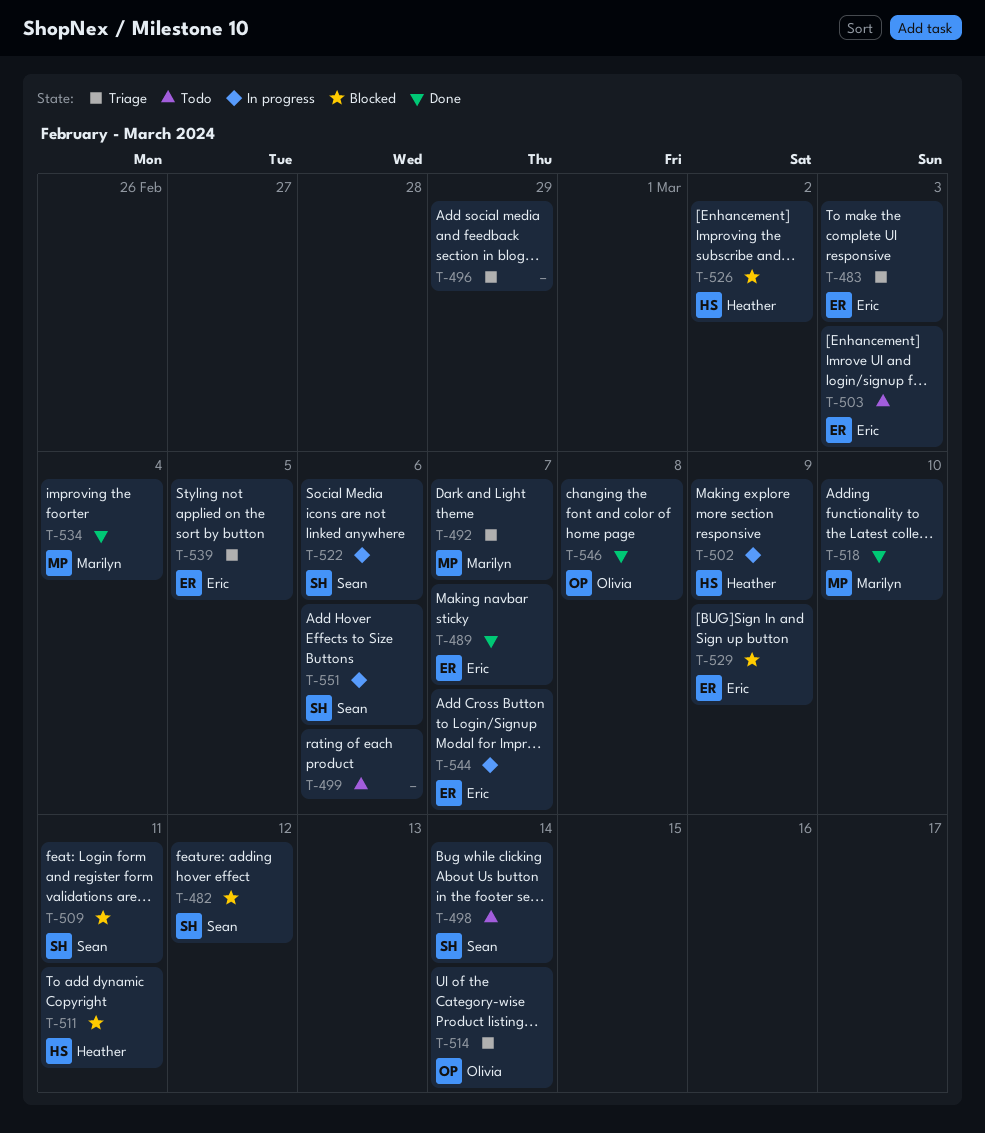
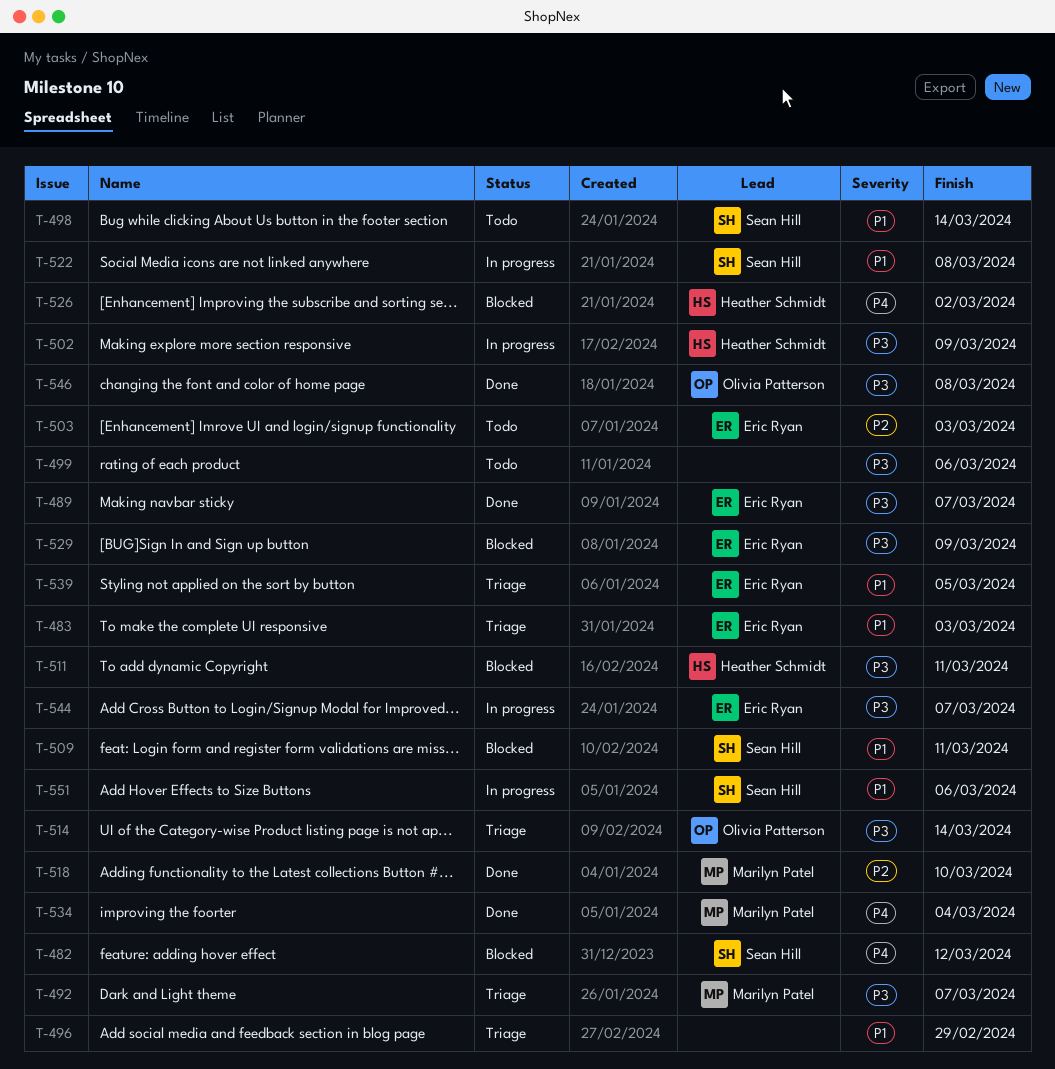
T-522, due: Mar 6 -> Mar 8

